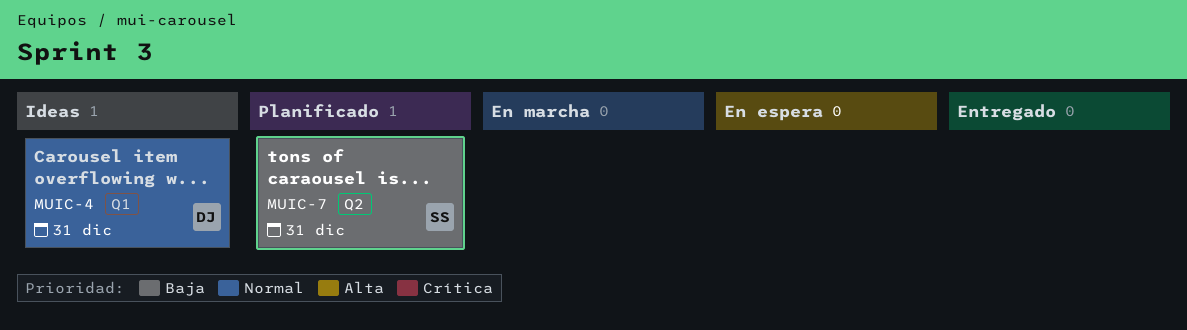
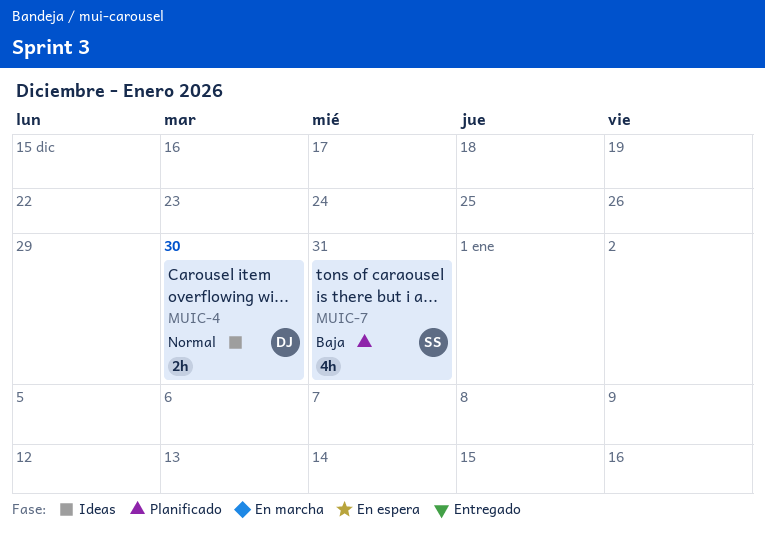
MUIC-4, due: Dec 31 -> Dec 30

